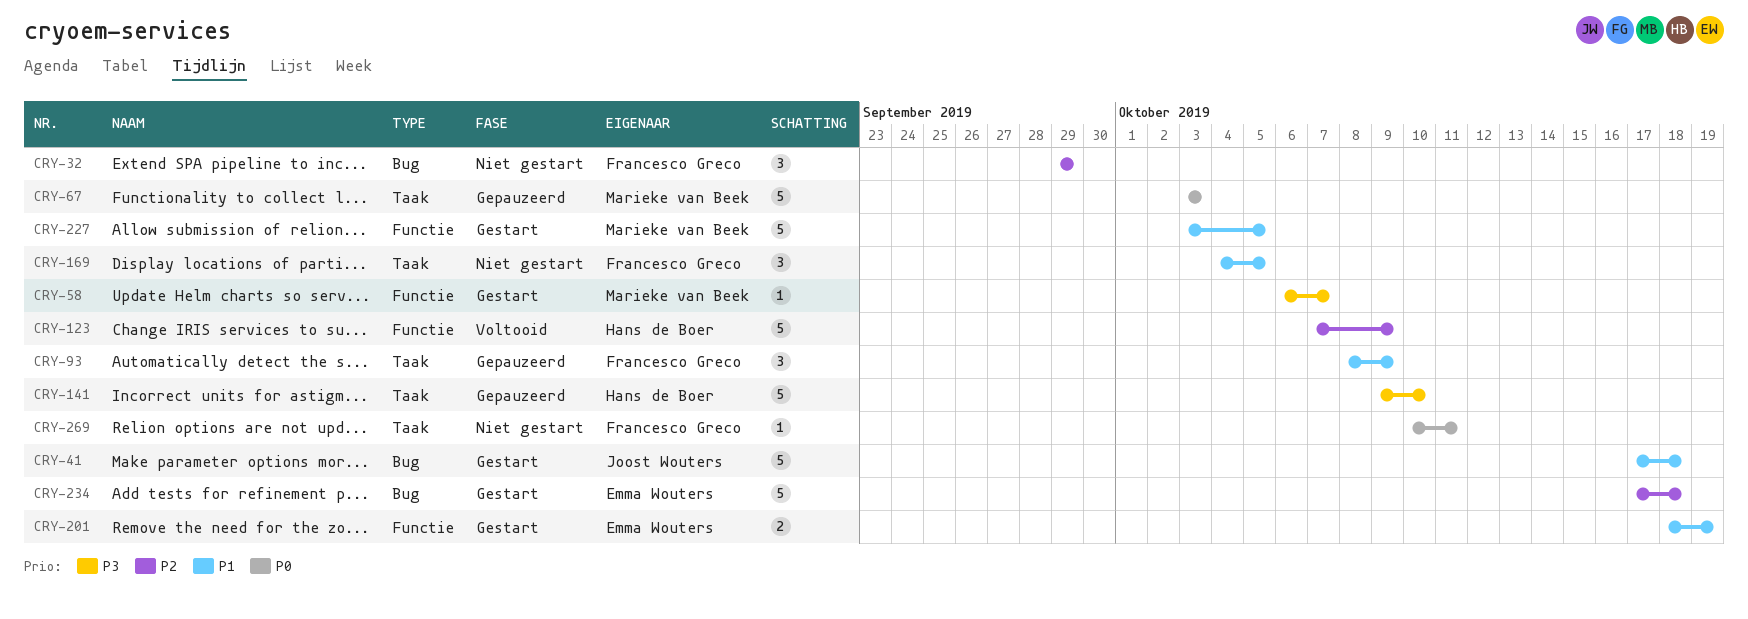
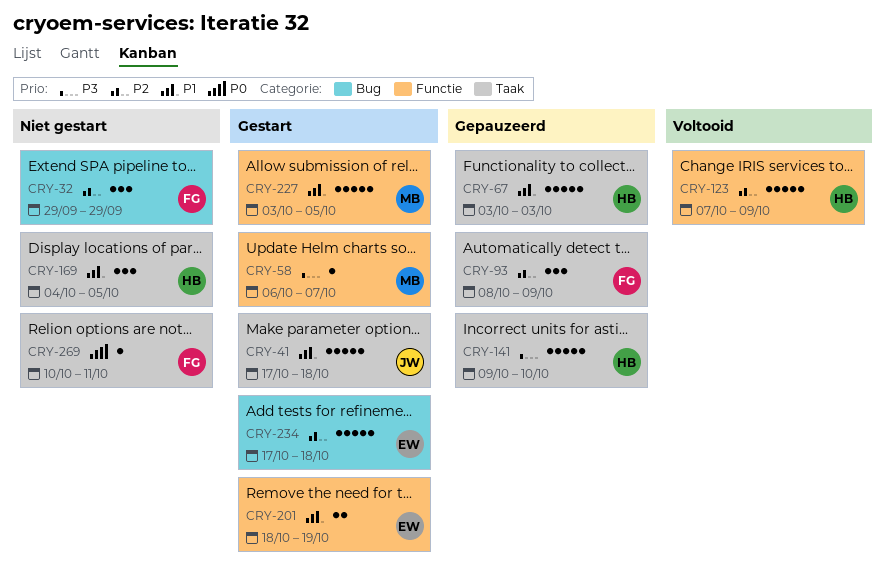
CRY-41, label: Bug -> Taak
CRY-67, owner: Marieke van Beek -> Hans de Boer
CRY-67, priority: P0 -> P1
CRY-93, priority: P1 -> P2
CRY-169, owner: Francesco Greco -> Hans de Boer

